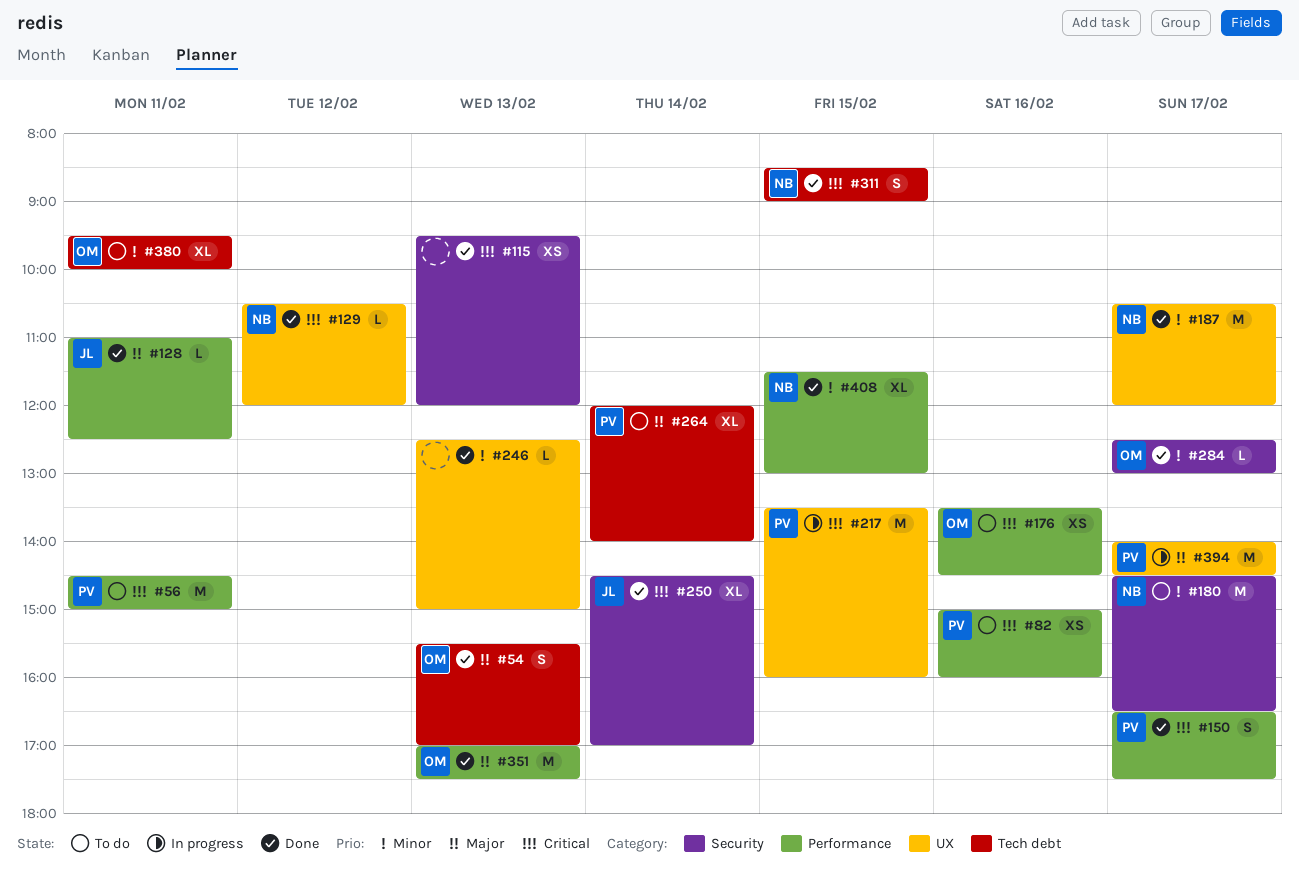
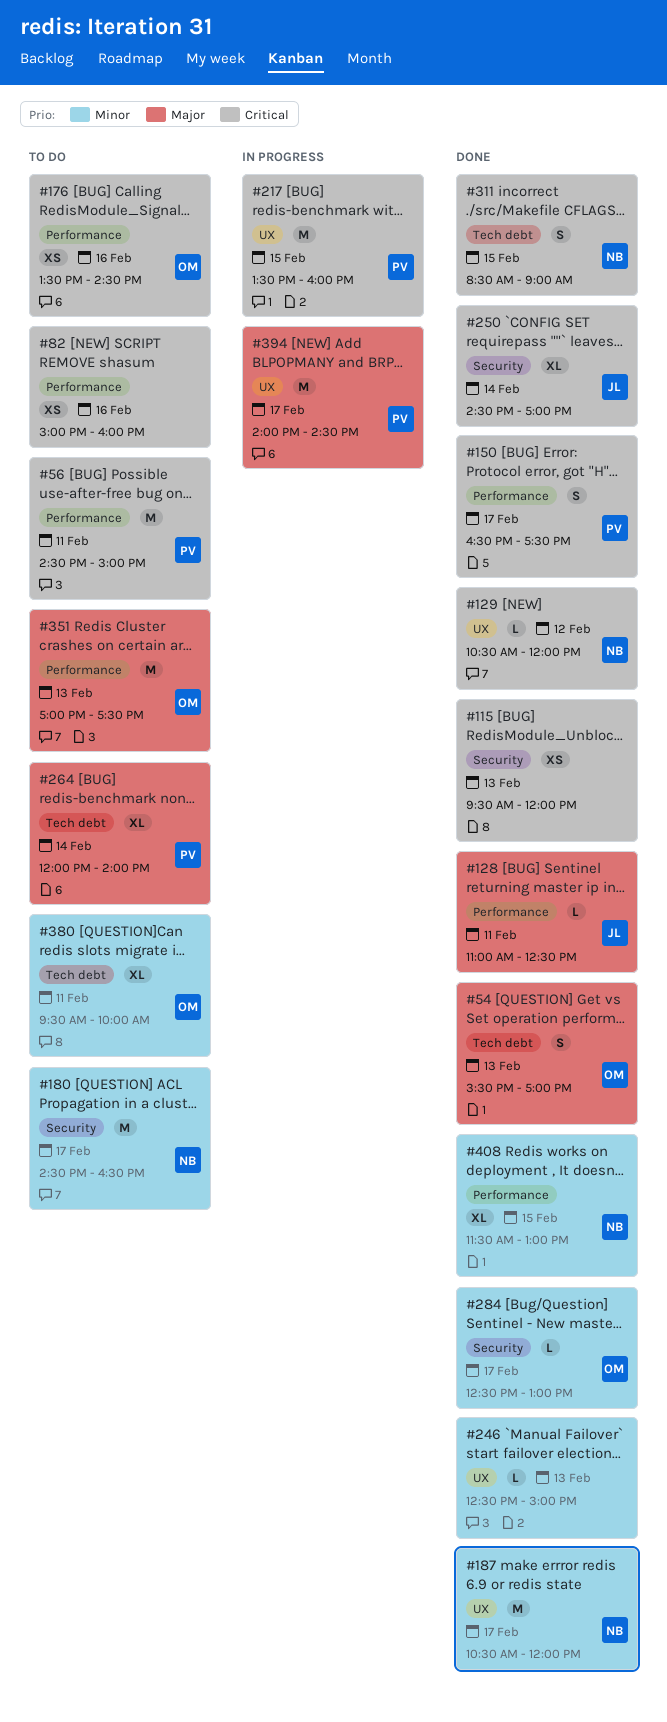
#82, owner: PV -> none
#351, status: Done -> To do

